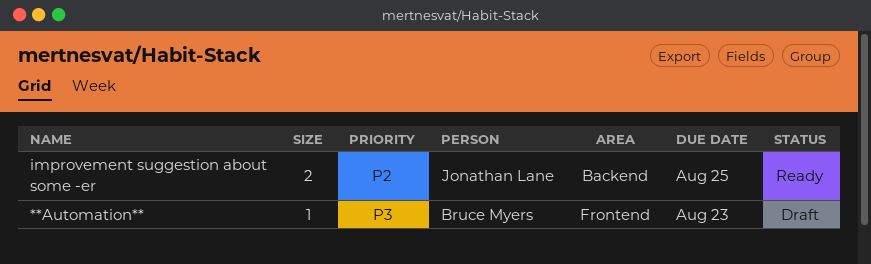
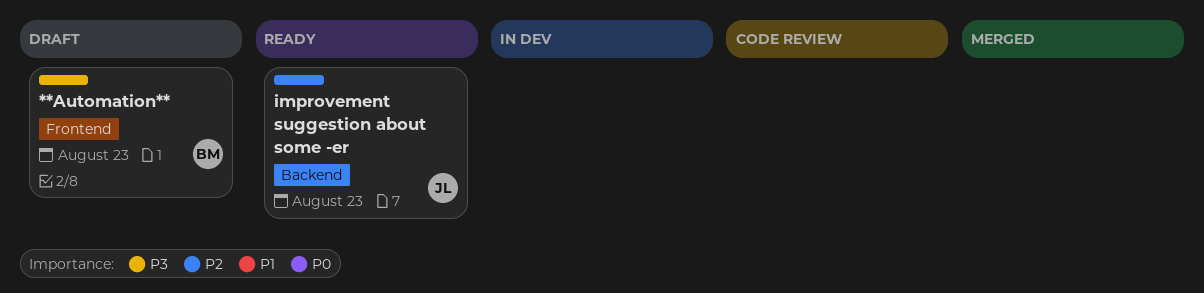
improvement suggestion about some -er, due: Aug 25 -> Aug 23

